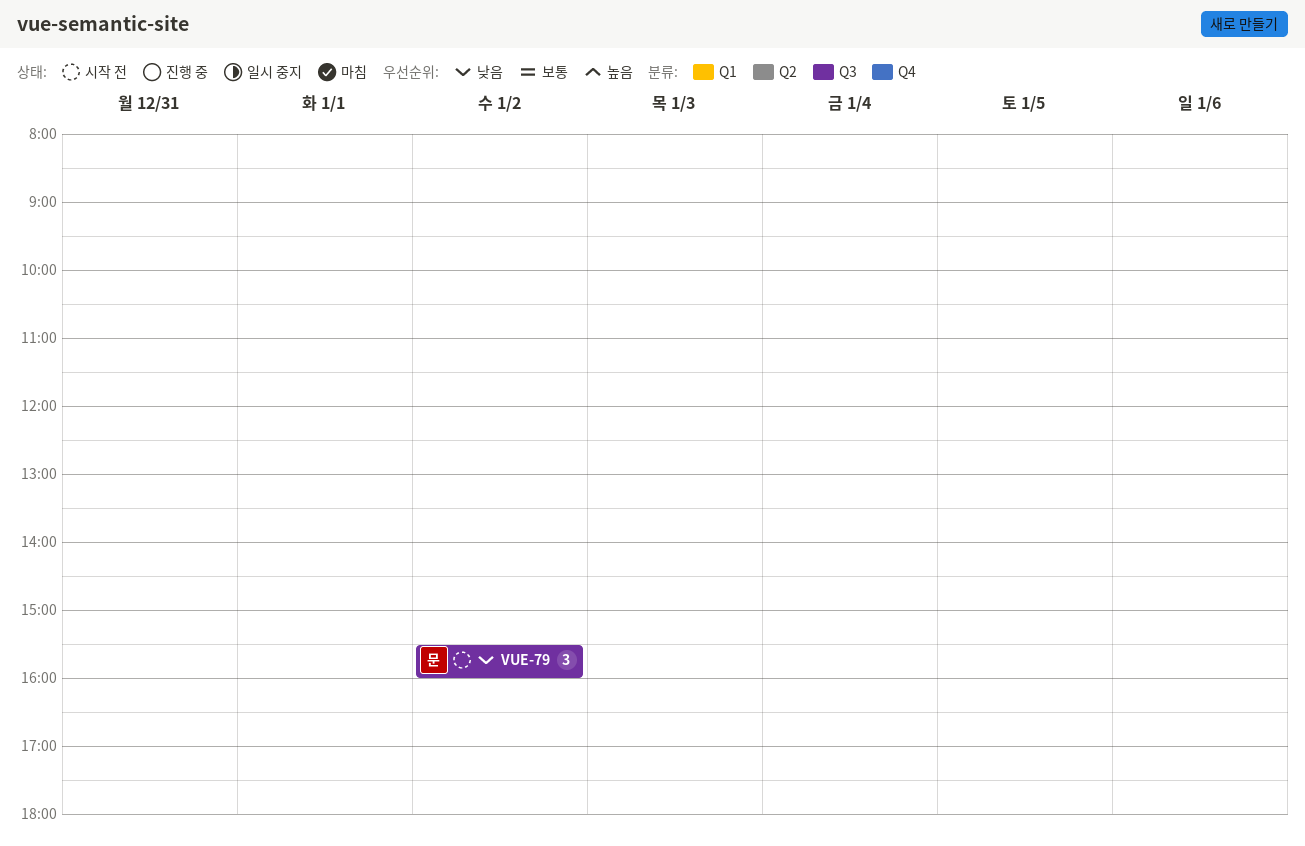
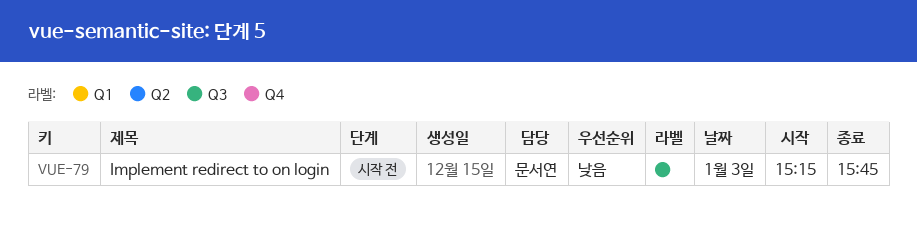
VUE-79, day: Jan 2 -> Jan 3
VUE-79, begins: 15:30 -> 15:15
VUE-79, ends: 16:00 -> 15:45

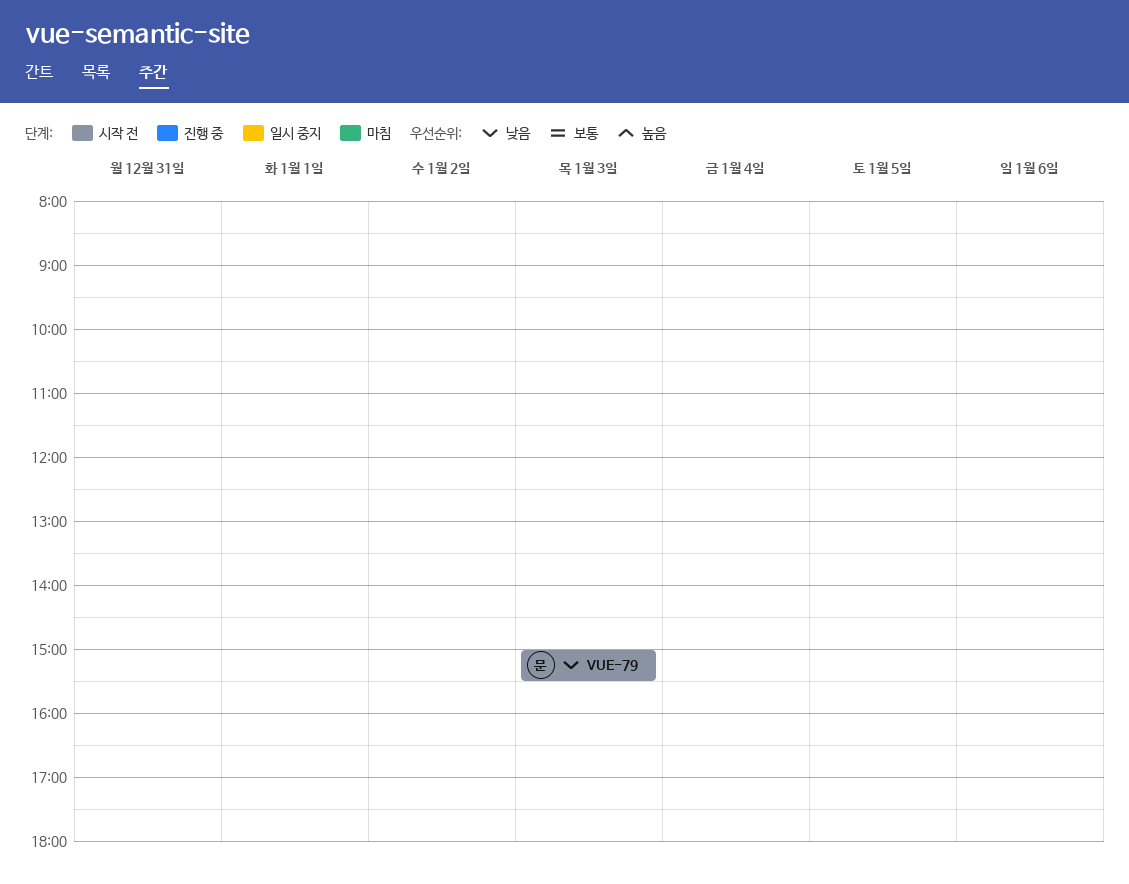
VUE-79, begins: 15:15 -> 15:00
VUE-79, ends: 15:45 -> 15:30

